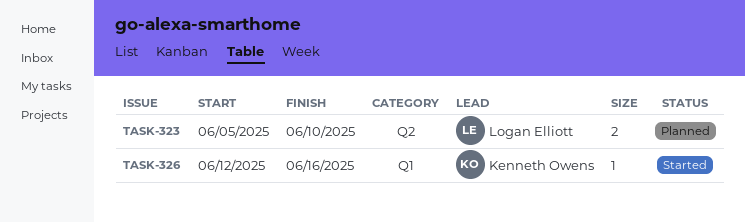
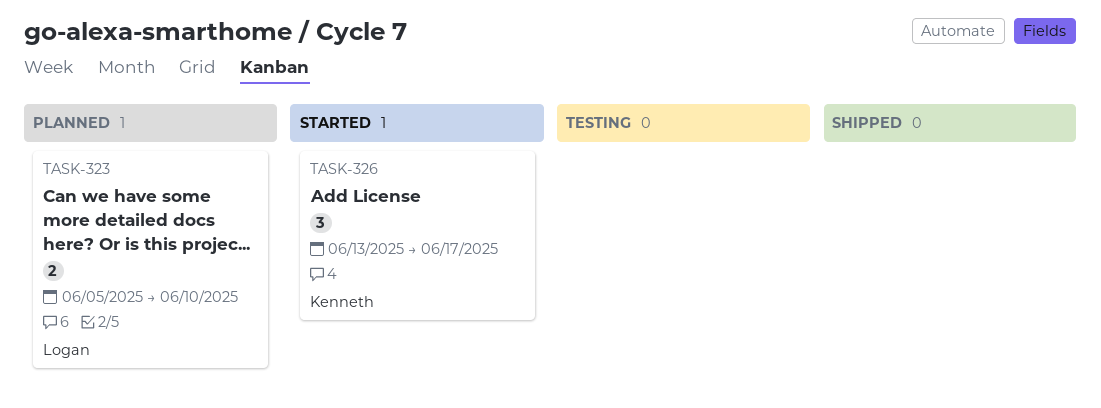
TASK-326, estimate: 1 -> 3
TASK-326, start: Jun 12 -> Jun 13
TASK-326, due: Jun 16 -> Jun 17

